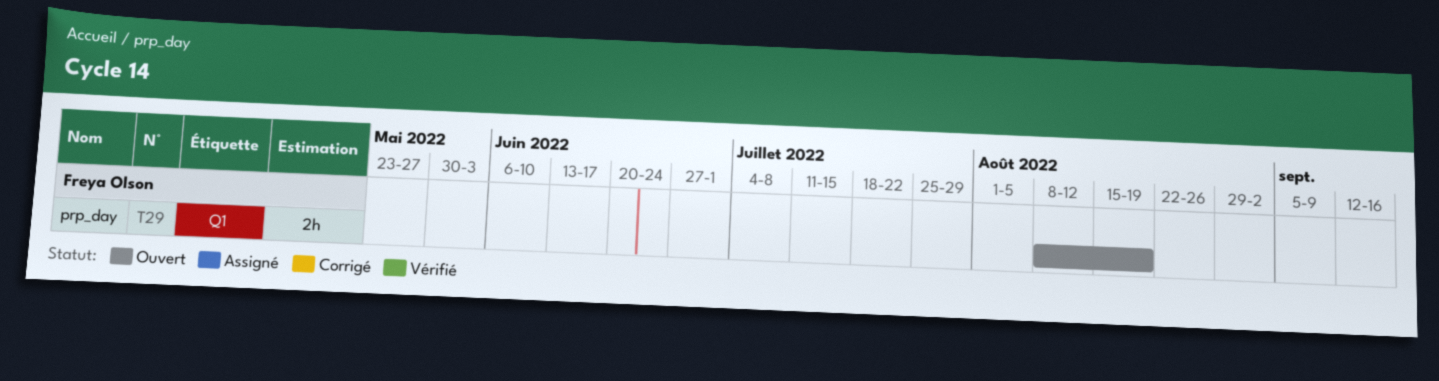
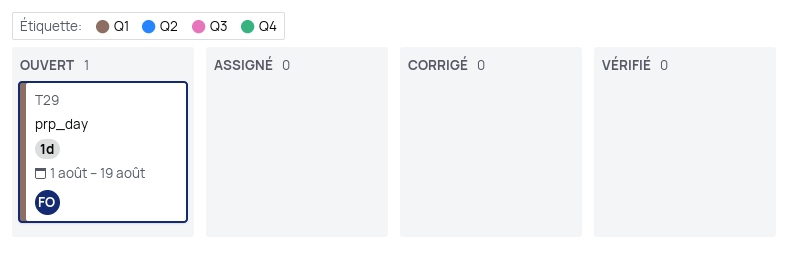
T29, estimate: 2h -> 1d
T29, start: Aug 8 -> Aug 1

